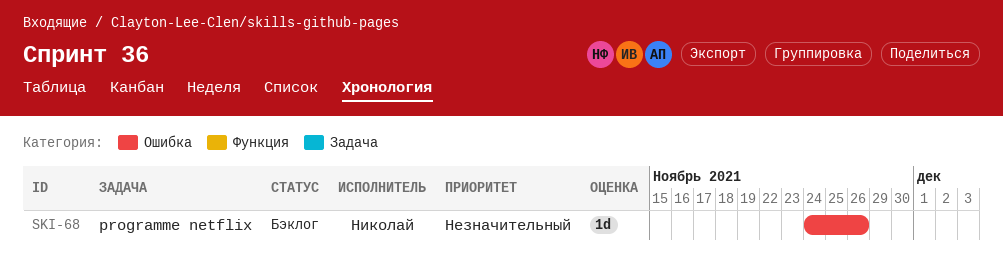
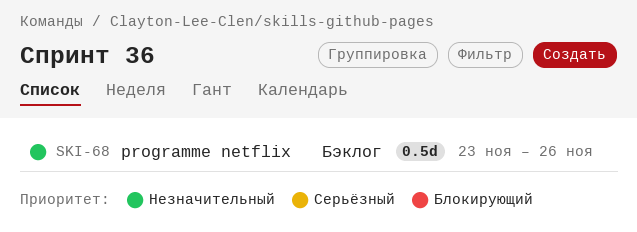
SKI-68, estimate: 1d -> 0.5d
SKI-68, start: Nov 24 -> Nov 23

